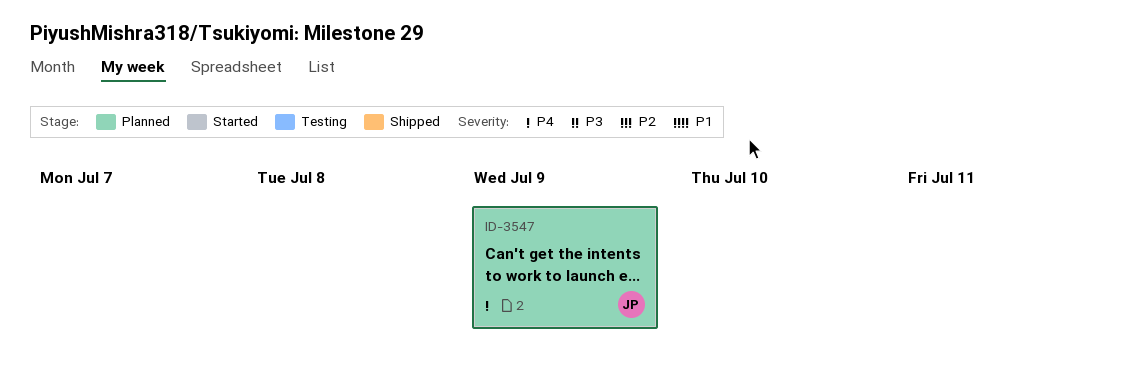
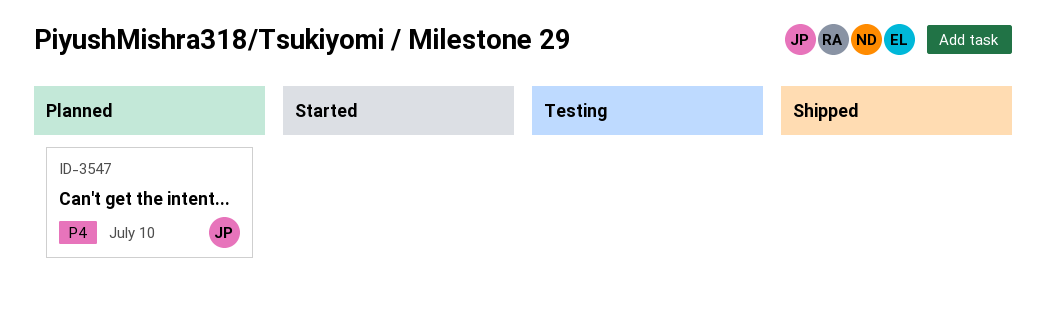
ID-3547, due: Jul 9 -> Jul 10

